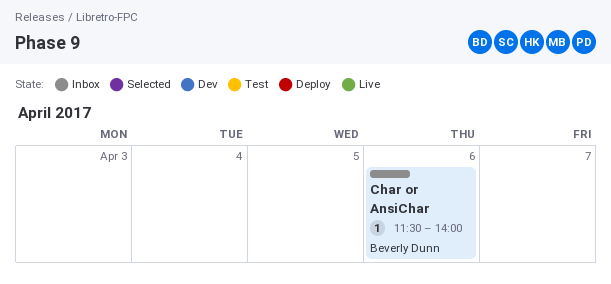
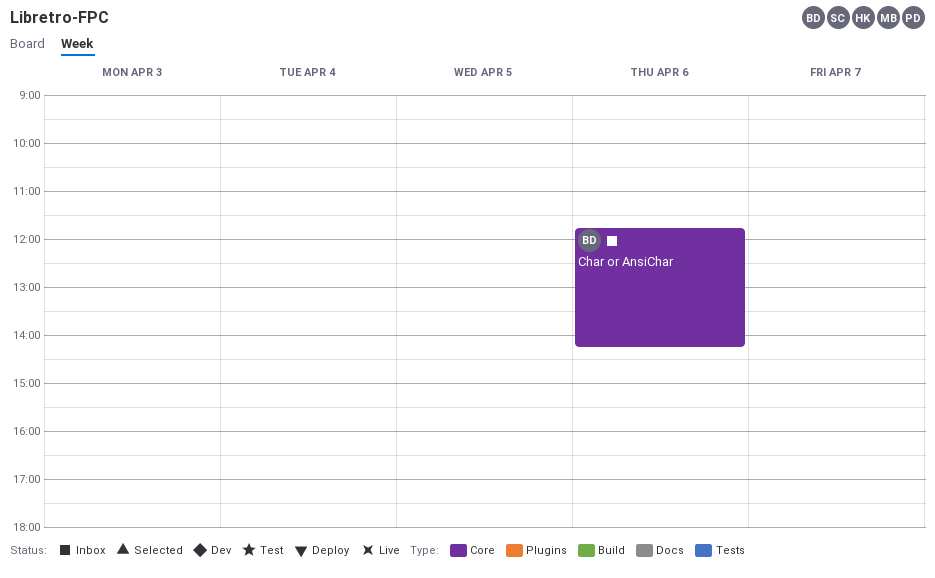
Char or AnsiChar, begins: 11:30 -> 11:45
Char or AnsiChar, ends: 14:00 -> 14:15

